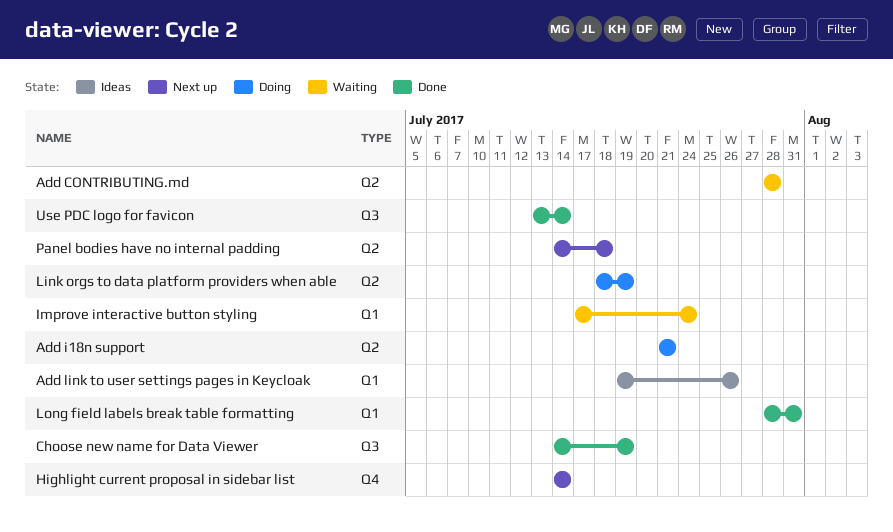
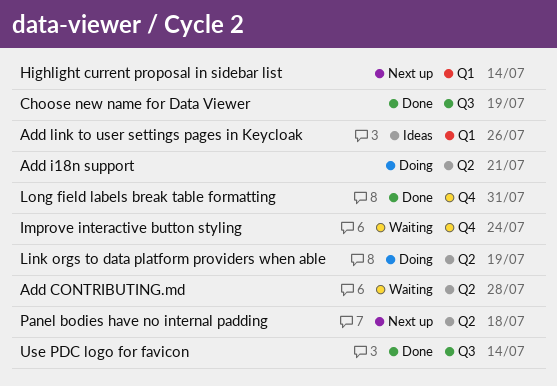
Highlight current proposal in sidebar list, label: Q4 -> Q1
Improve interactive button styling, label: Q1 -> Q4
Long field labels break table formatting, label: Q1 -> Q4

